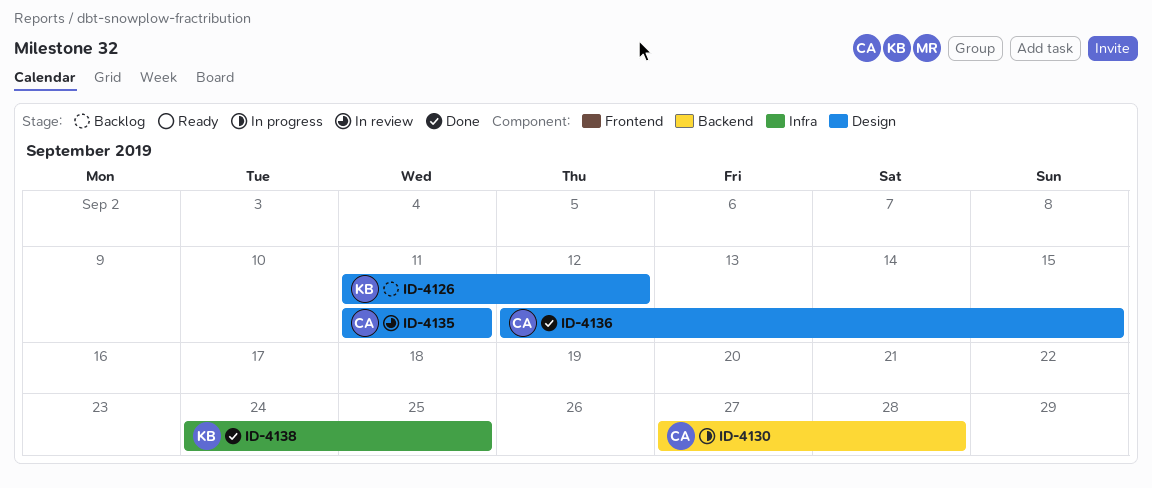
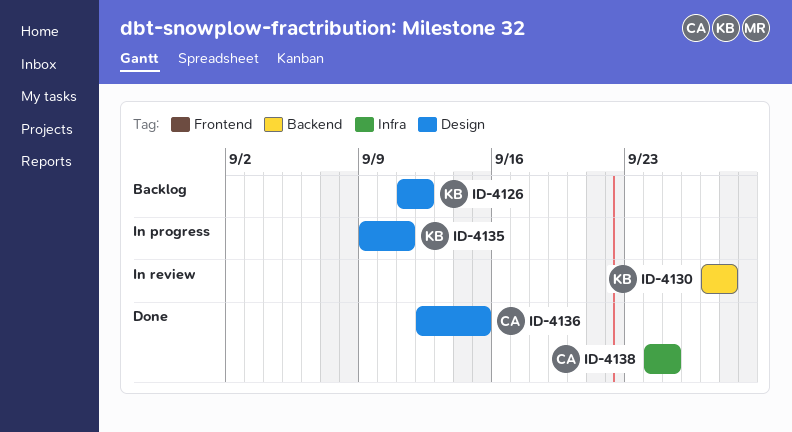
ID-4130, status: In progress -> In review
ID-4130, owner: CA -> KB
ID-4135, status: In review -> In progress
ID-4135, owner: CA -> KB
ID-4135, start: Sep 11 -> Sep 9
ID-4138, owner: KB -> CA

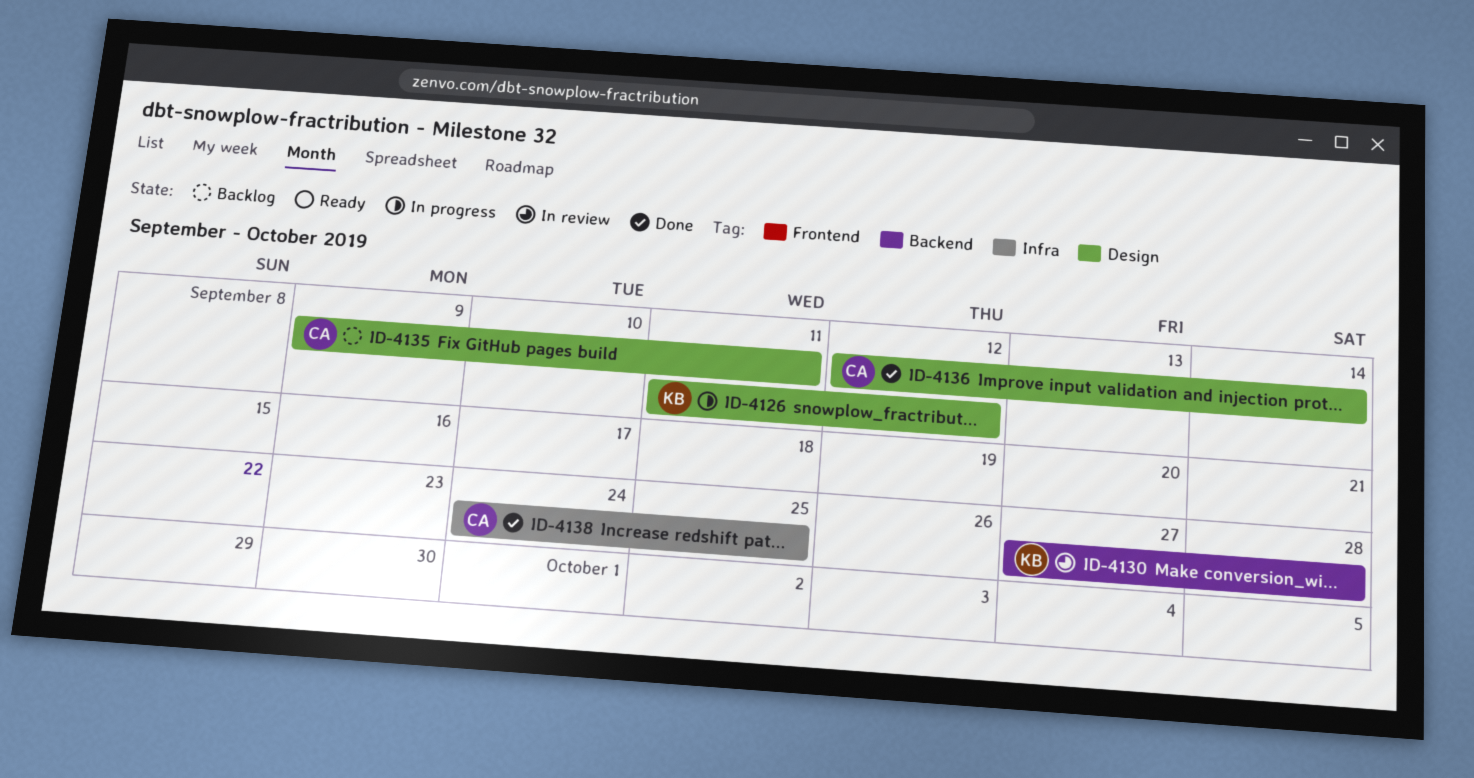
ID-4126, status: Backlog -> In progress
ID-4135, status: In progress -> Backlog
ID-4135, owner: KB -> CA
ID-4136, due: Sep 15 -> Sep 14

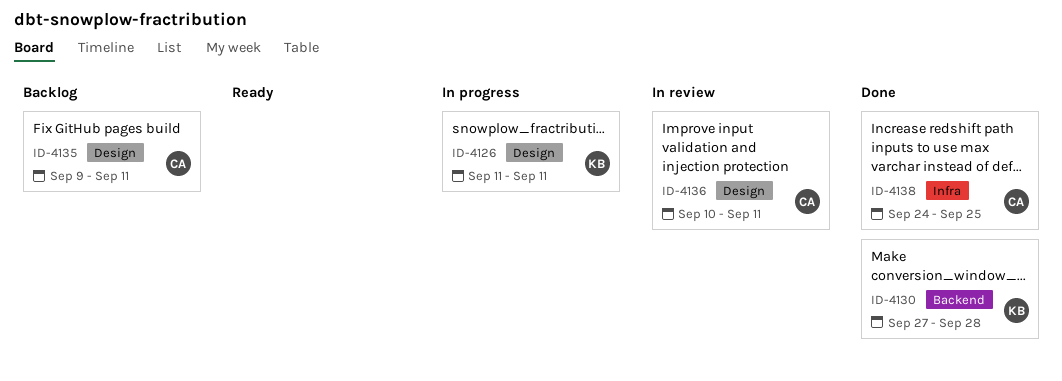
ID-4126, due: Sep 12 -> Sep 11
ID-4130, status: In review -> Done
ID-4136, status: Done -> In review
ID-4136, start: Sep 12 -> Sep 10
ID-4136, due: Sep 14 -> Sep 11

